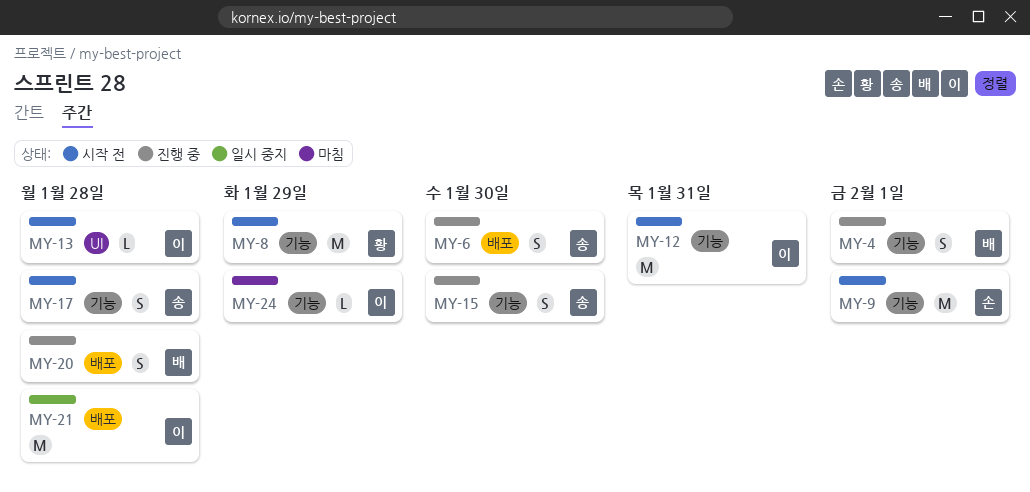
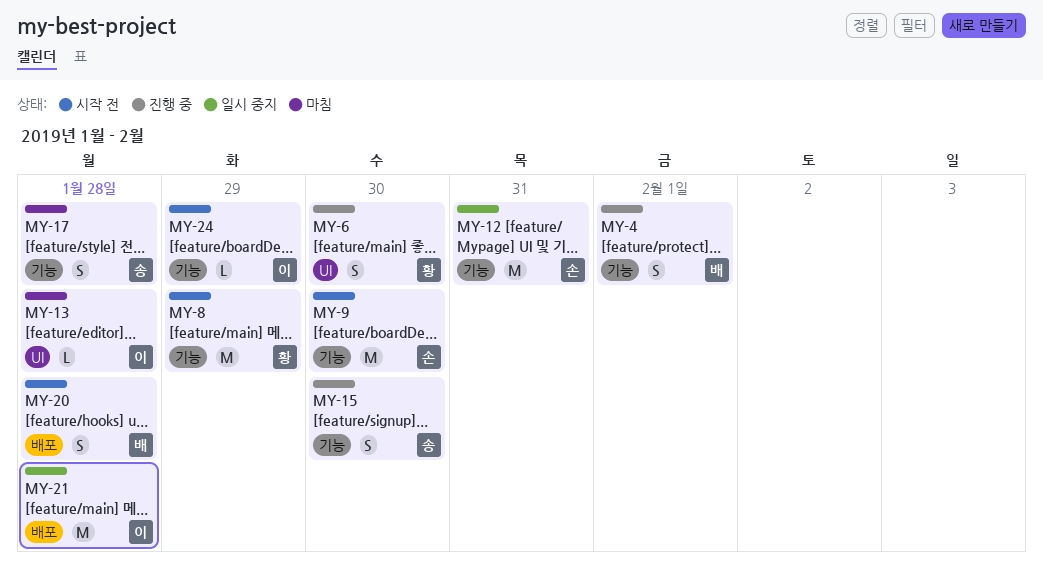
MY-6, owner: 송 -> 황
MY-6, label: 배포 -> UI
MY-9, due: Feb 1 -> Jan 30
MY-12, status: 시작 전 -> 일시 중지
MY-12, owner: 이 -> 손
MY-13, status: 시작 전 -> 마침
MY-17, status: 시작 전 -> 마침
MY-20, status: 진행 중 -> 시작 전
MY-24, status: 마침 -> 시작 전

